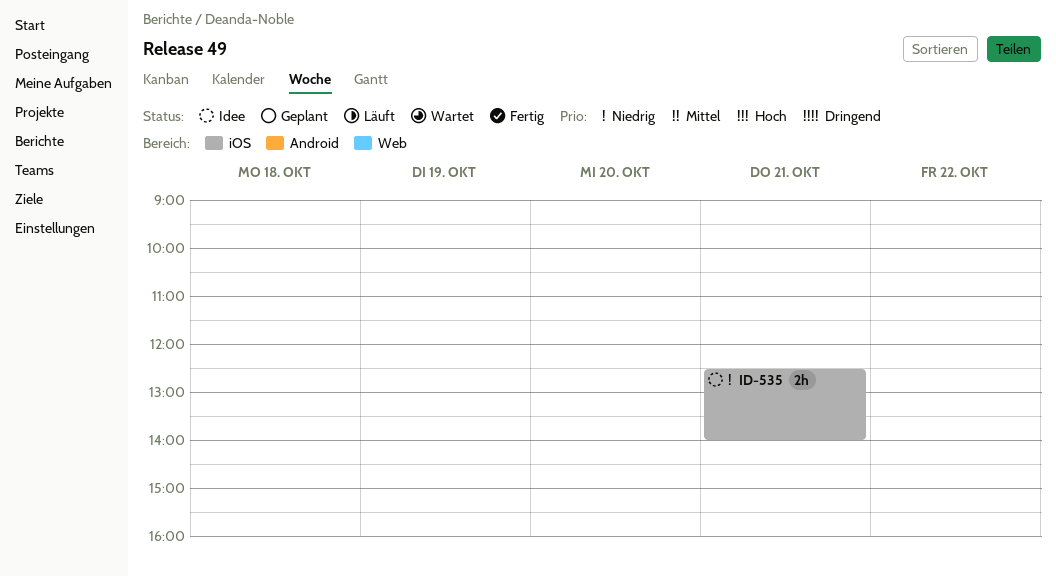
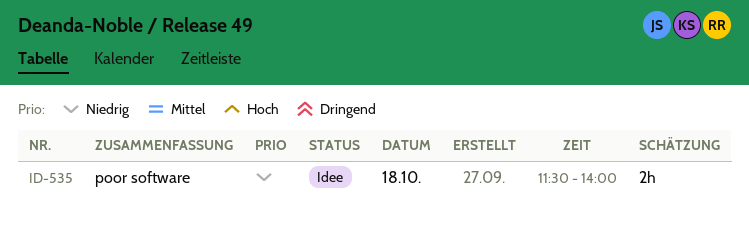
ID-535, day: Oct 21 -> Oct 18
ID-535, begins: 12:30 -> 11:30

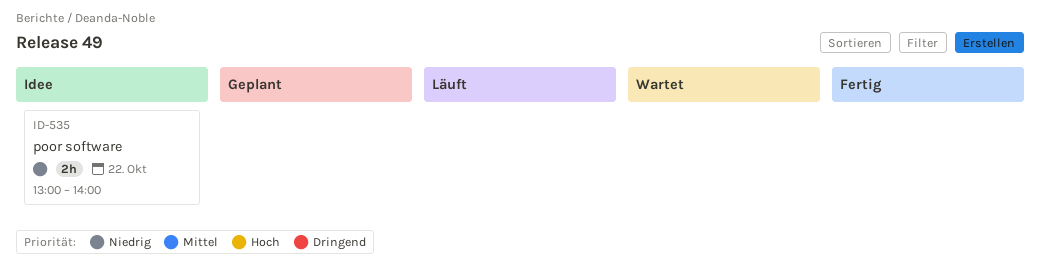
ID-535, day: Oct 18 -> Oct 22
ID-535, begins: 11:30 -> 13:00

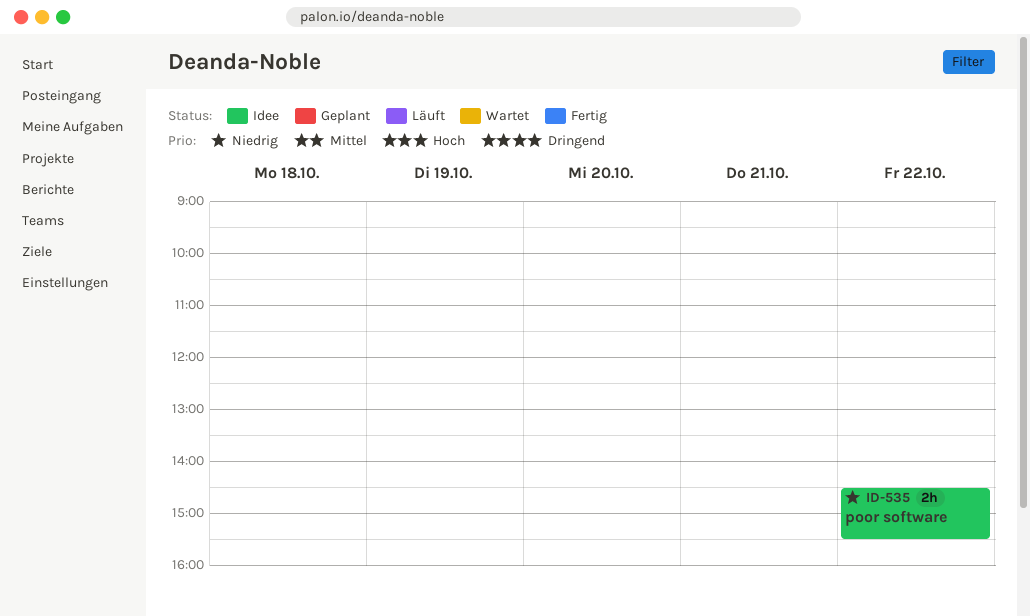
ID-535, begins: 13:00 -> 14:30
ID-535, ends: 14:00 -> 15:30

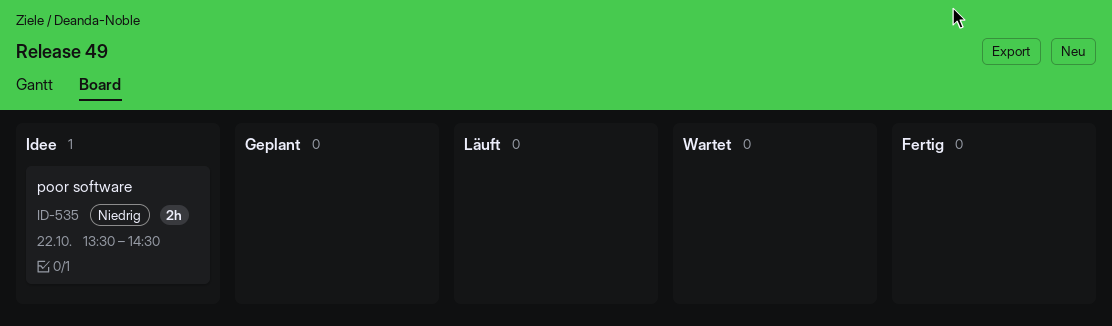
ID-535, begins: 14:30 -> 13:30
ID-535, ends: 15:30 -> 14:30

